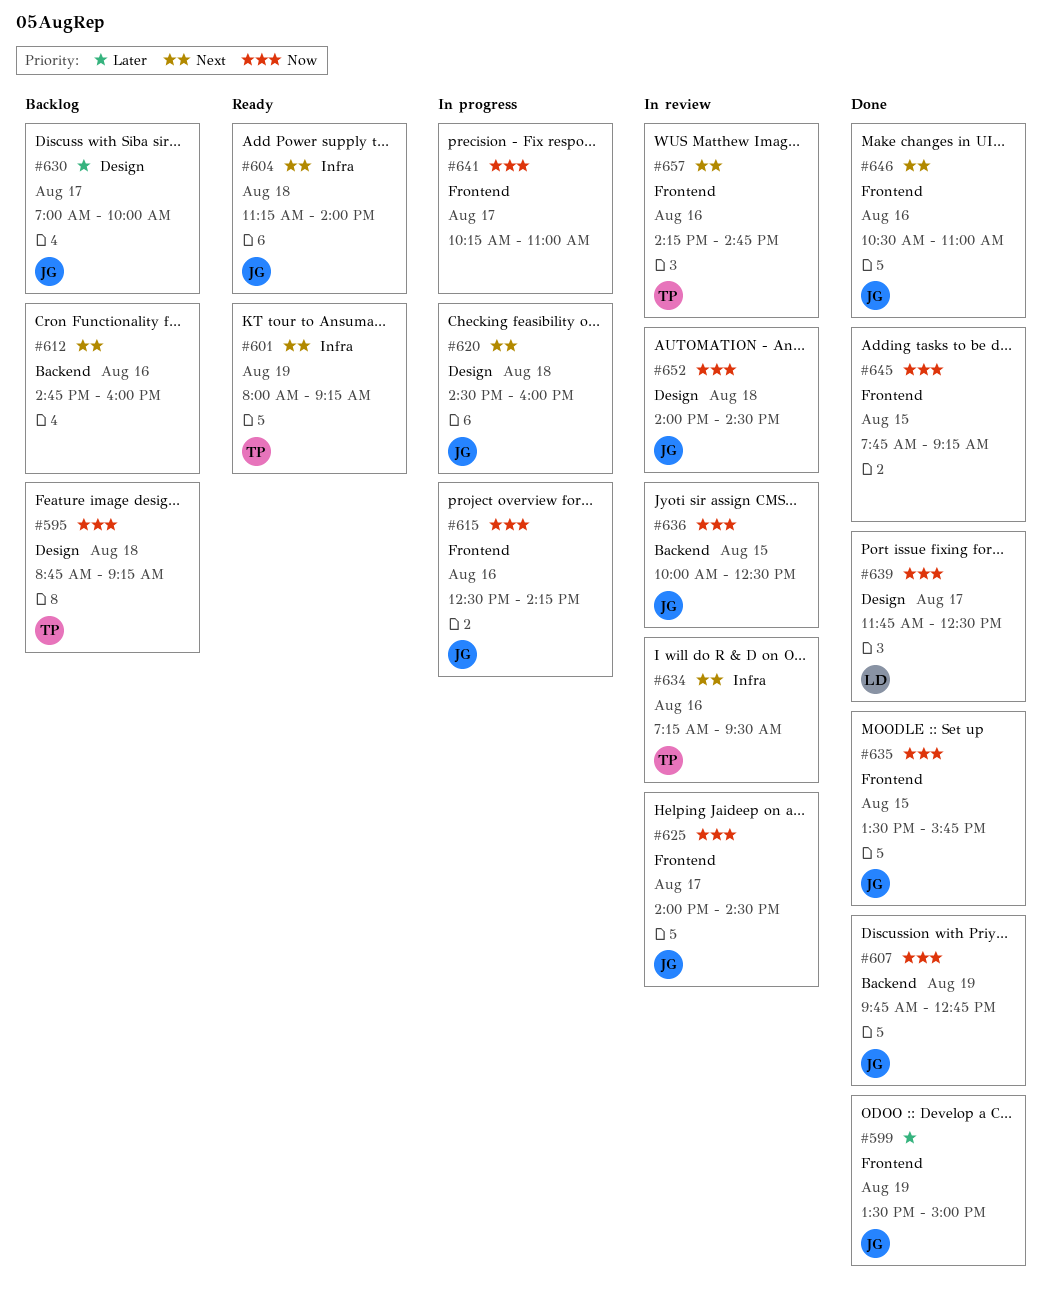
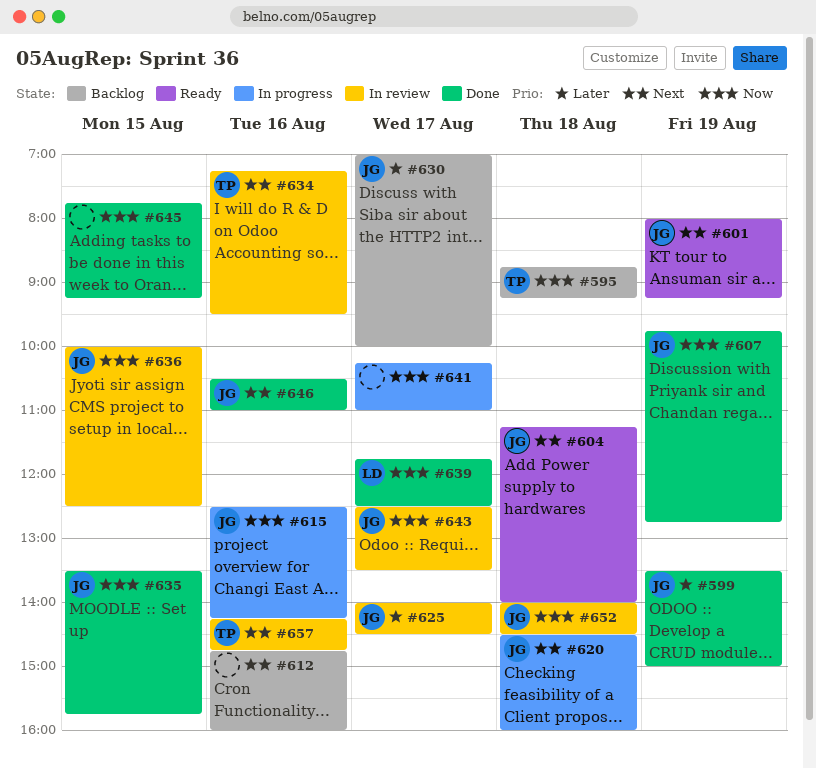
#601, owner: TP -> JG
#625, priority: Now -> Later
#643: none -> present

